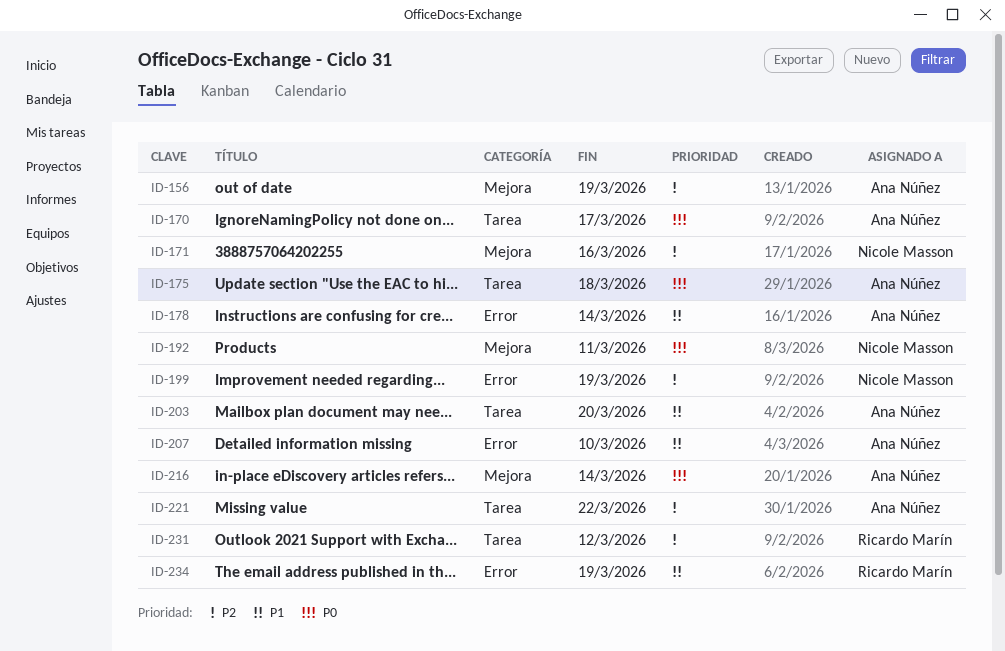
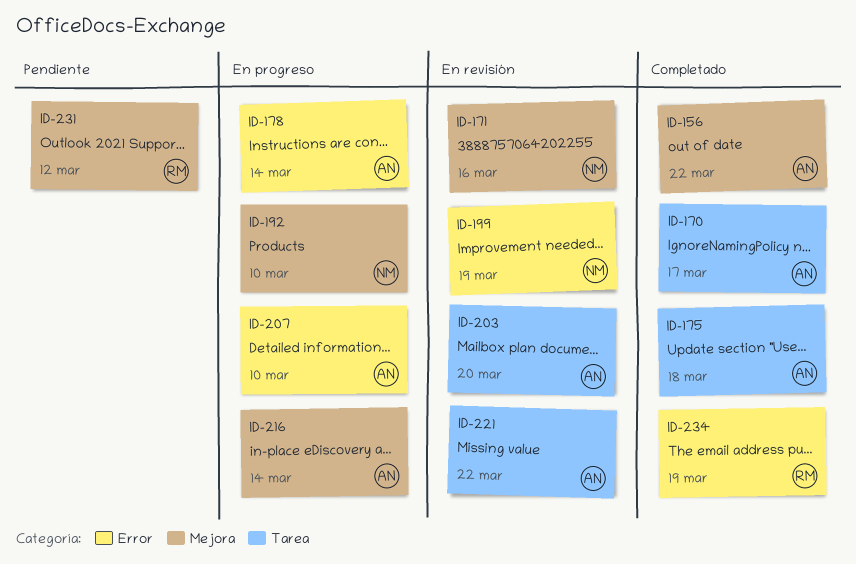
ID-156, due: Mar 19 -> Mar 22
ID-192, due: Mar 11 -> Mar 10
ID-231, label: Tarea -> Mejora

